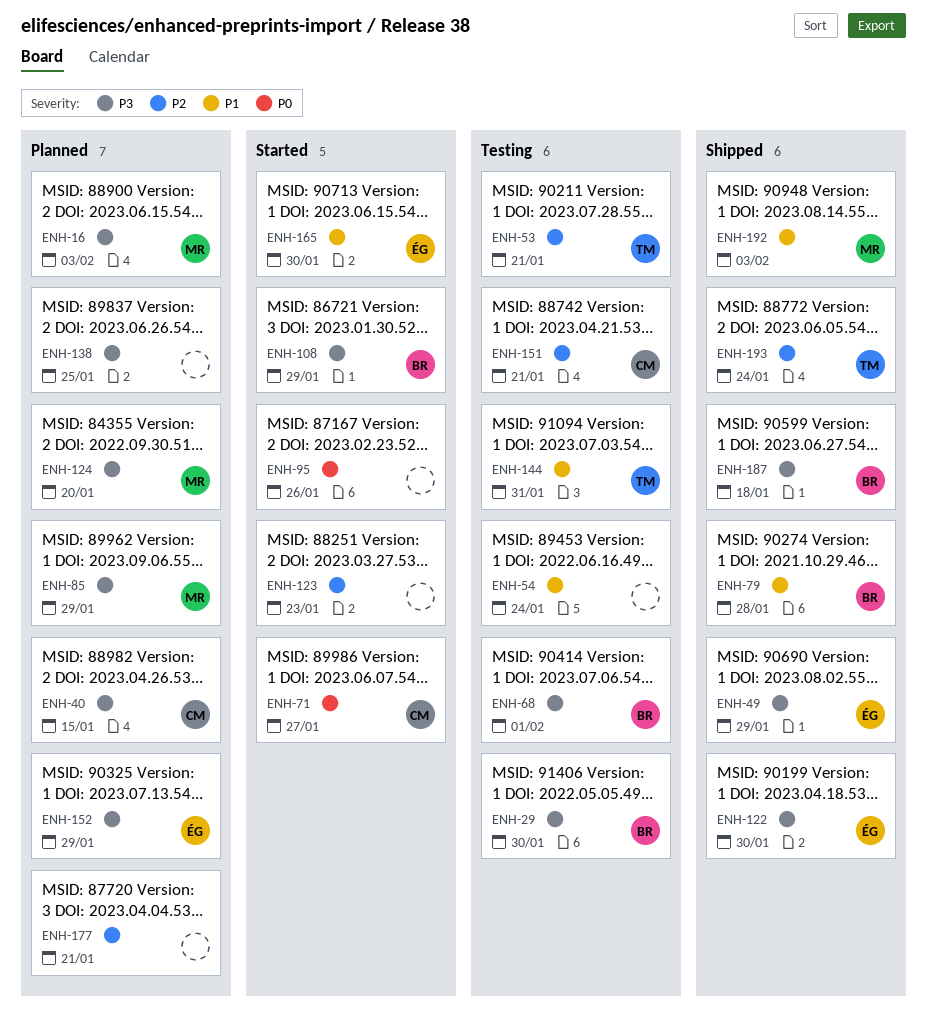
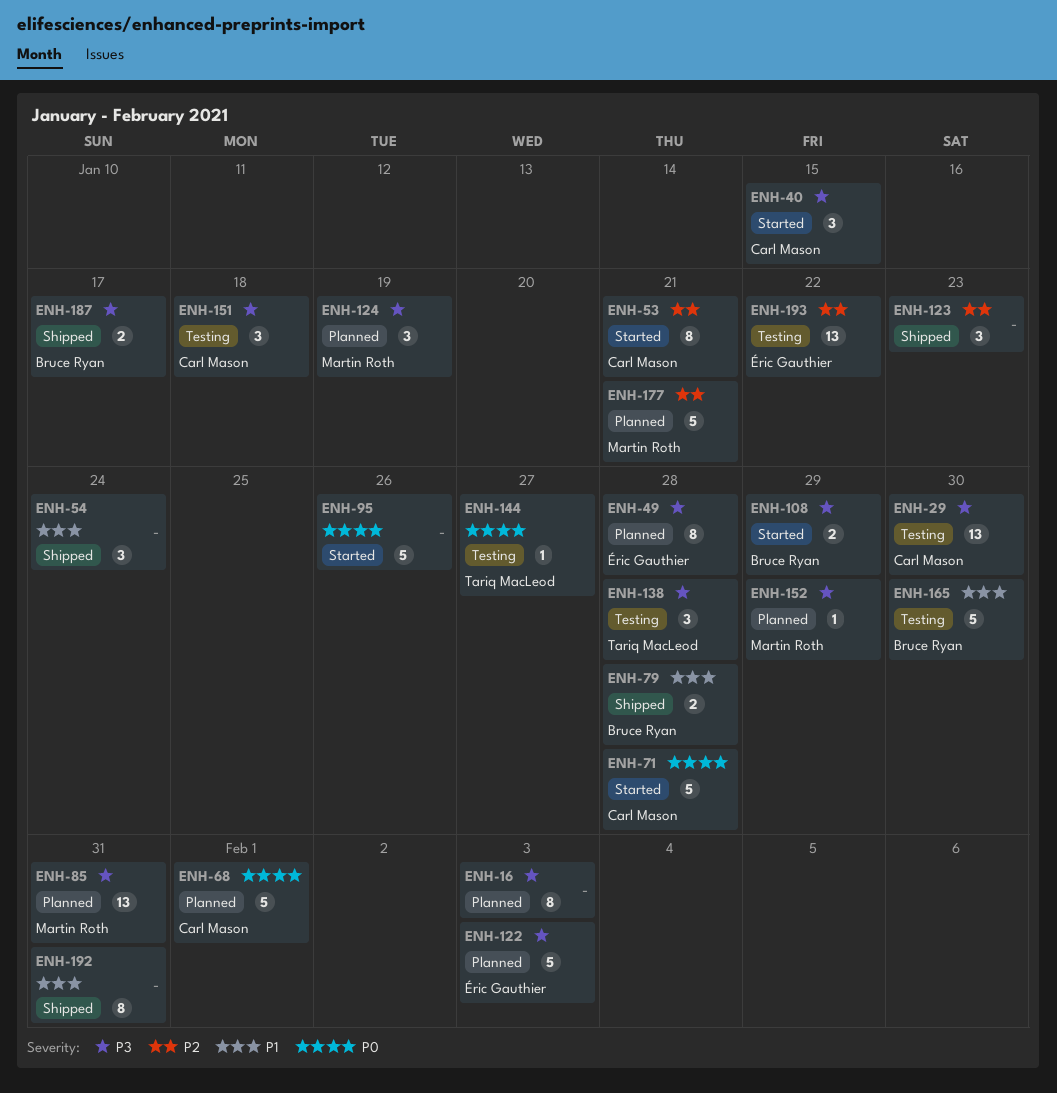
ENH-16, owner: Martin Roth -> none
ENH-29, owner: Bruce Ryan -> Carl Mason
ENH-40, status: Planned -> Started
ENH-49, status: Shipped -> Planned
ENH-49, due: Jan 29 -> Jan 28
ENH-53, status: Testing -> Started
ENH-53, owner: Tariq MacLeod -> Carl Mason
ENH-54, status: Testing -> Shipped
ENH-68, status: Testing -> Planned
ENH-68, owner: Bruce Ryan -> Carl Mason
ENH-68, priority: P3 -> P0
ENH-71, due: Jan 27 -> Jan 28
ENH-85, due: Jan 29 -> Jan 31
ENH-122, status: Shipped -> Planned
ENH-122, due: Jan 30 -> Feb 3
ENH-123, status: Started -> Shipped
ENH-124, due: Jan 20 -> Jan 19
ENH-138, status: Planned -> Testing
ENH-138, owner: none -> Tariq MacLeod
ENH-138, due: Jan 25 -> Jan 28
ENH-144, priority: P1 -> P0
ENH-144, due: Jan 31 -> Jan 27
ENH-151, priority: P2 -> P3
ENH-151, due: Jan 21 -> Jan 18
ENH-152, owner: Éric Gauthier -> Martin Roth
ENH-165, status: Started -> Testing
ENH-165, owner: Éric Gauthier -> Bruce Ryan
ENH-177, owner: none -> Martin Roth
ENH-187, due: Jan 18 -> Jan 17
ENH-192, owner: Martin Roth -> none
ENH-192, due: Feb 3 -> Jan 31
ENH-193, status: Shipped -> Testing
ENH-193, owner: Tariq MacLeod -> Éric Gauthier
ENH-193, due: Jan 24 -> Jan 22

